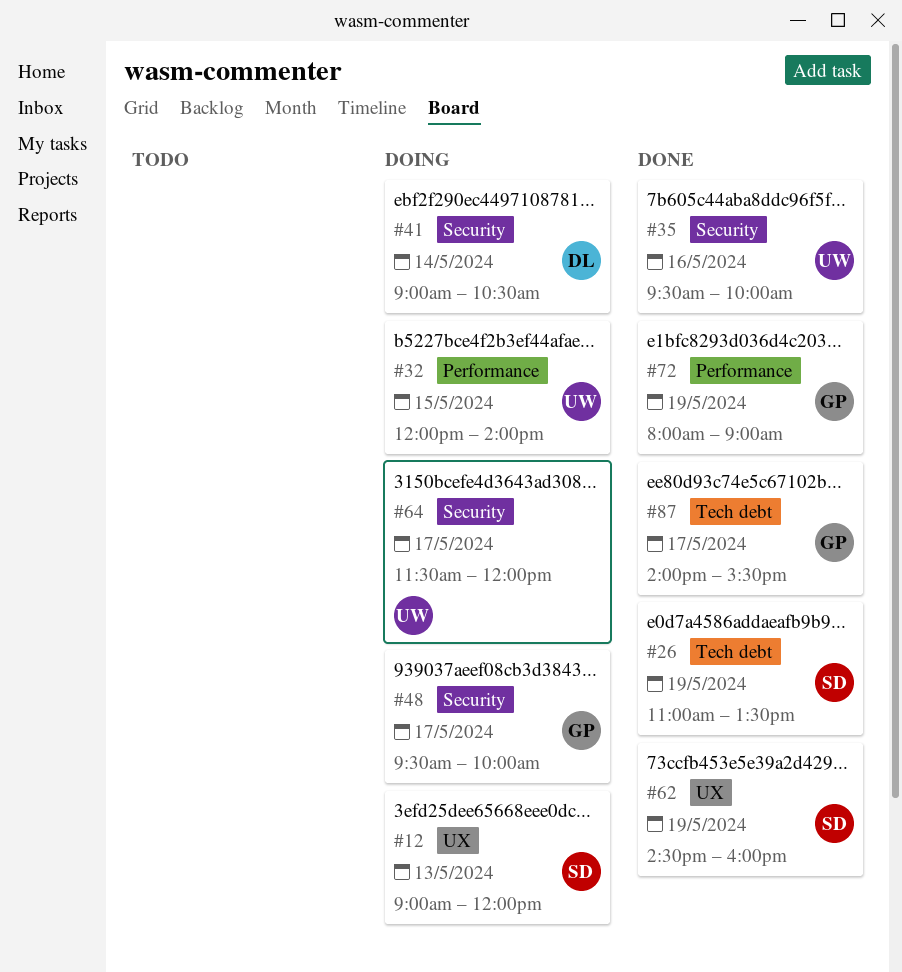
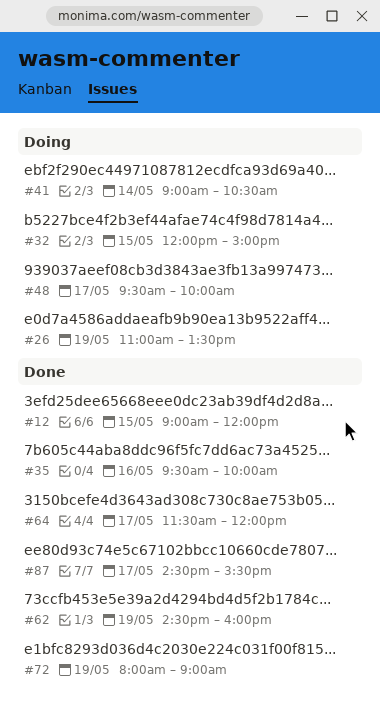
#12, status: Doing -> Done
#12, day: May 13 -> May 15
#26, status: Done -> Doing
#32, ends: 14:00 -> 15:00
#64, status: Doing -> Done
#87, begins: 14:00 -> 14:30

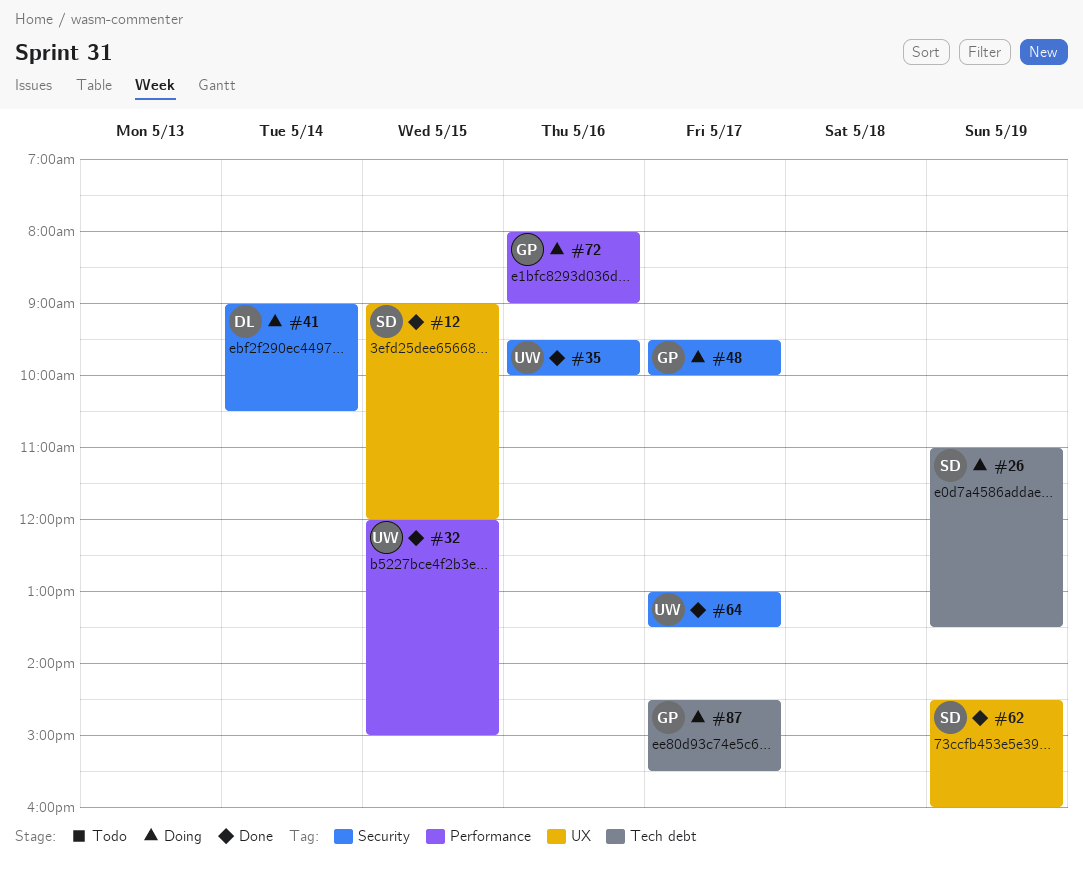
#32, status: Doing -> Done
#64, begins: 11:30 -> 13:00
#64, ends: 12:00 -> 13:30
#72, status: Done -> Doing
#72, day: May 19 -> May 16
#87, status: Done -> Doing

